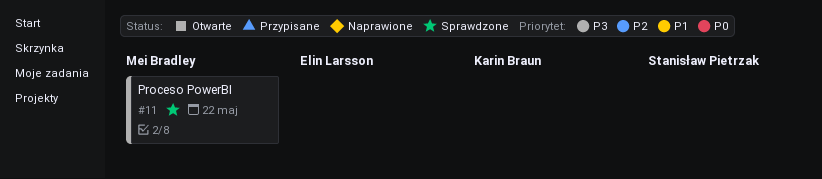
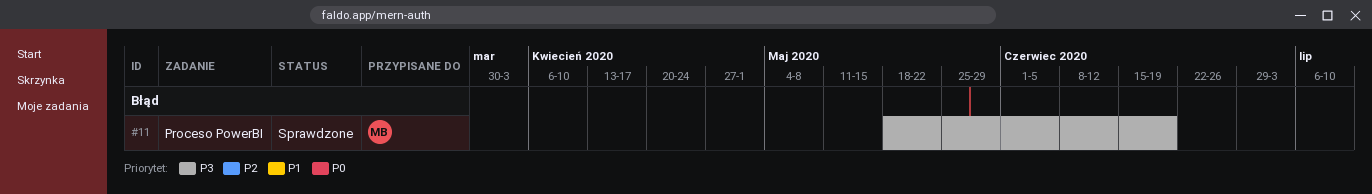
#11, due: May 22 -> Jun 19

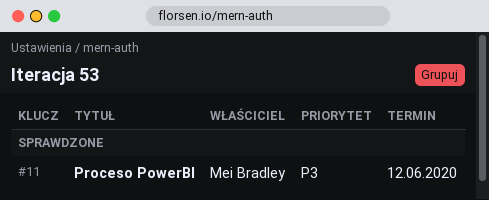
#11, due: Jun 19 -> Jun 12

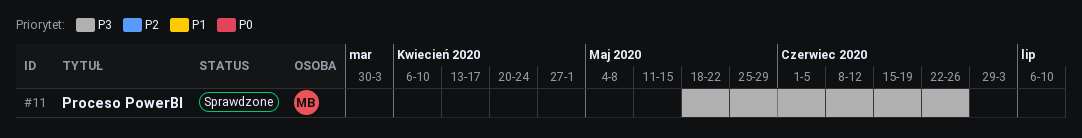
#11, due: Jun 12 -> Jun 26

